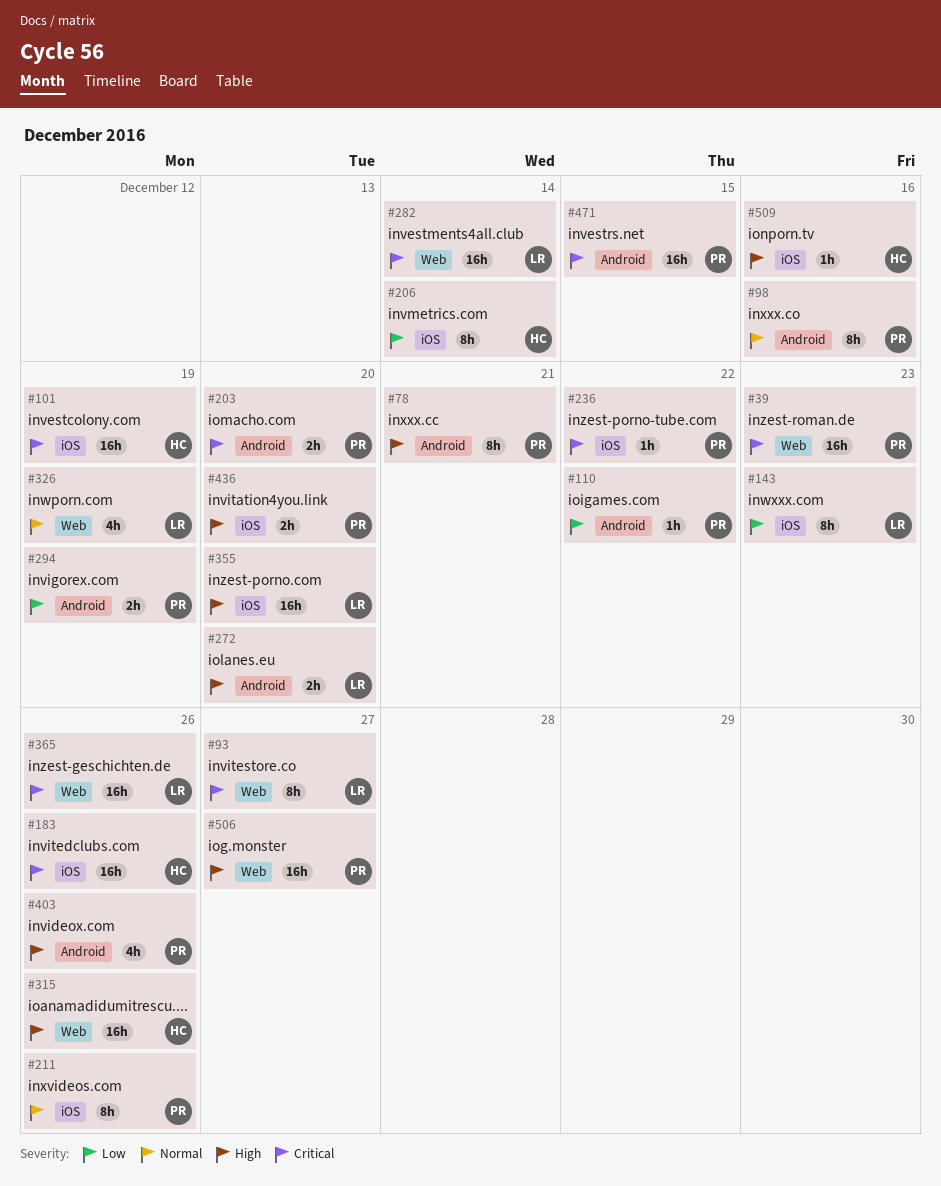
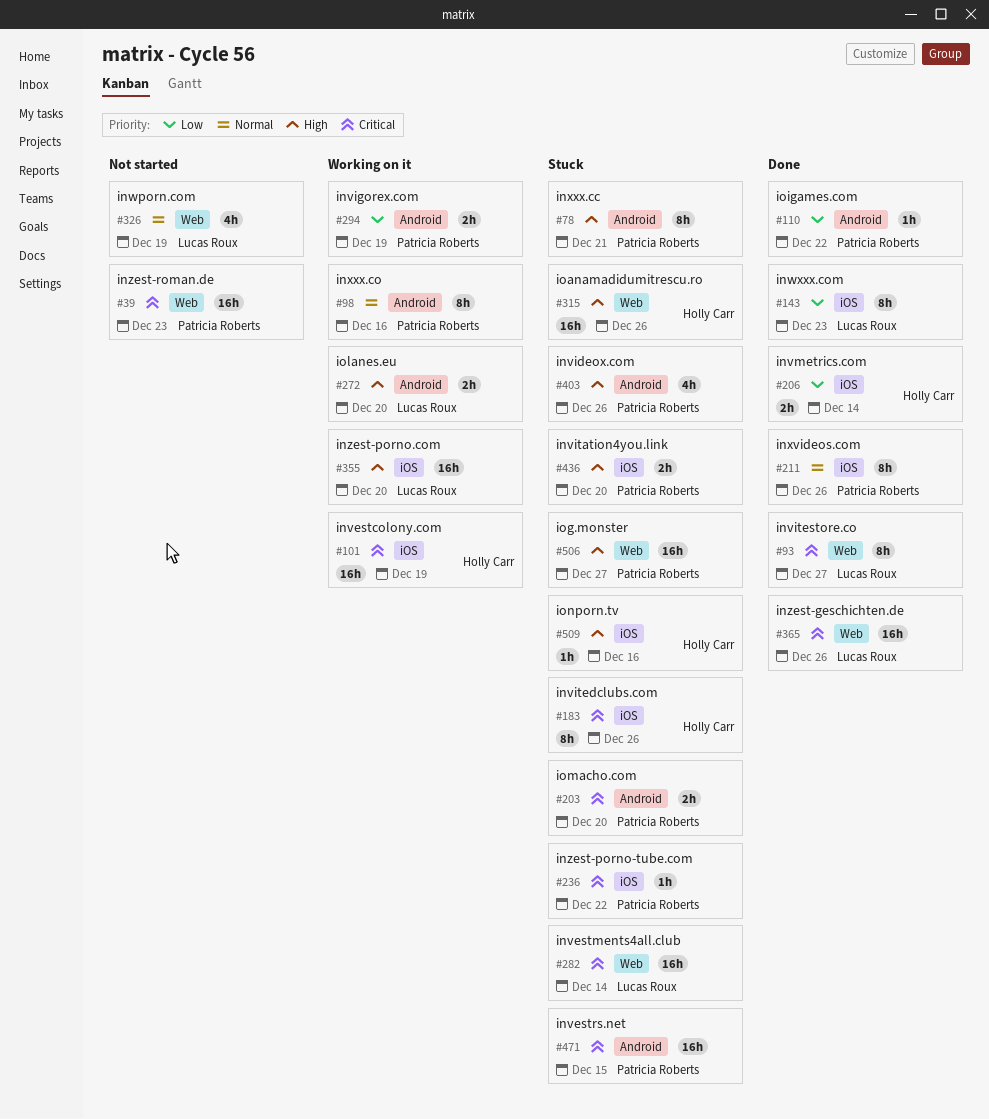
#183, estimate: 16h -> 8h
#206, estimate: 8h -> 2h

